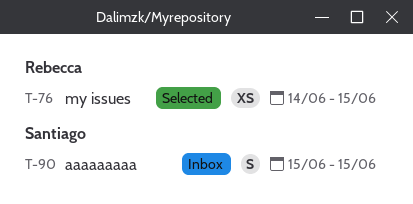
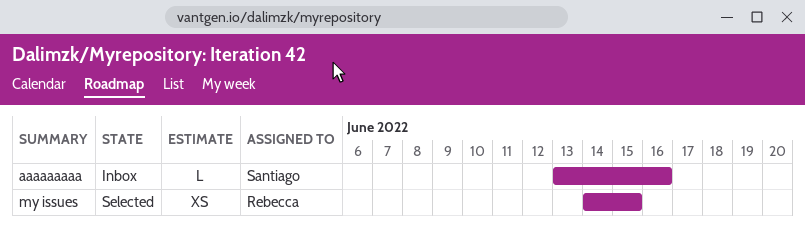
aaaaaaaaa, estimate: S -> L
aaaaaaaaa, start: Jun 15 -> Jun 13
aaaaaaaaa, due: Jun 15 -> Jun 16

